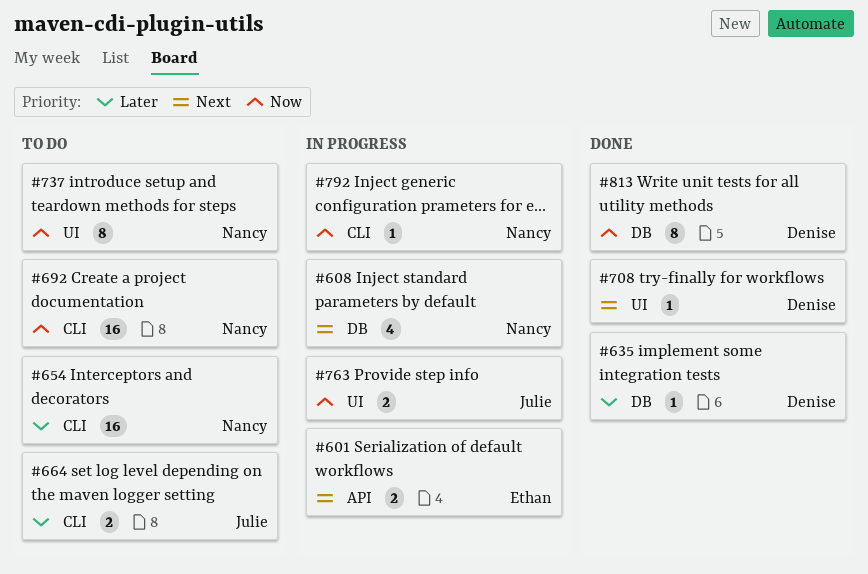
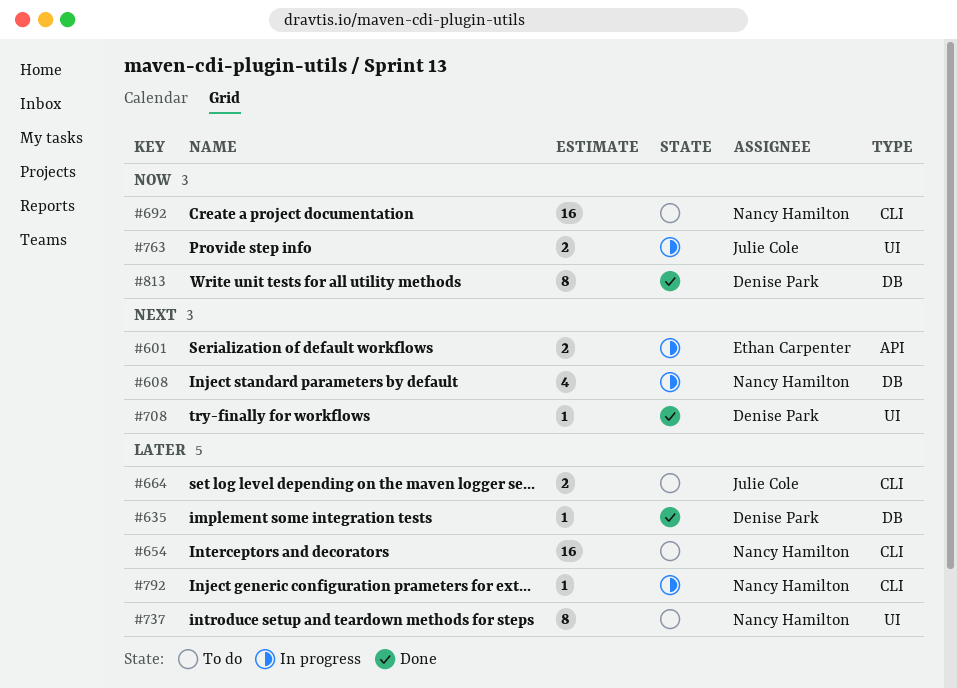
#737, priority: Now -> Later
#792, priority: Now -> Later

